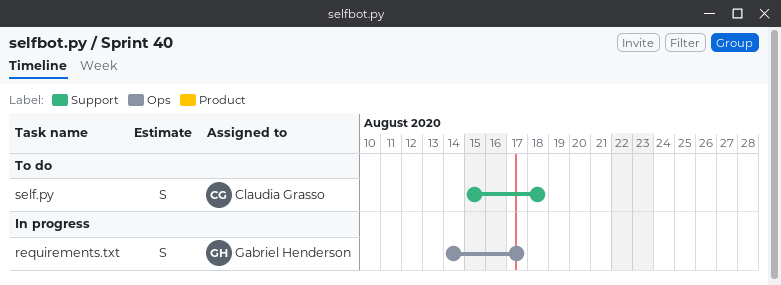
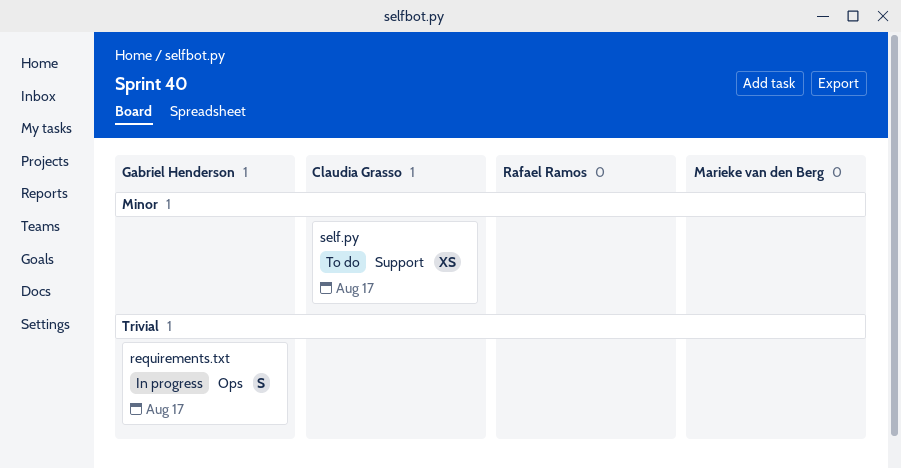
self.py, estimate: S -> XS
self.py, due: Aug 18 -> Aug 17

